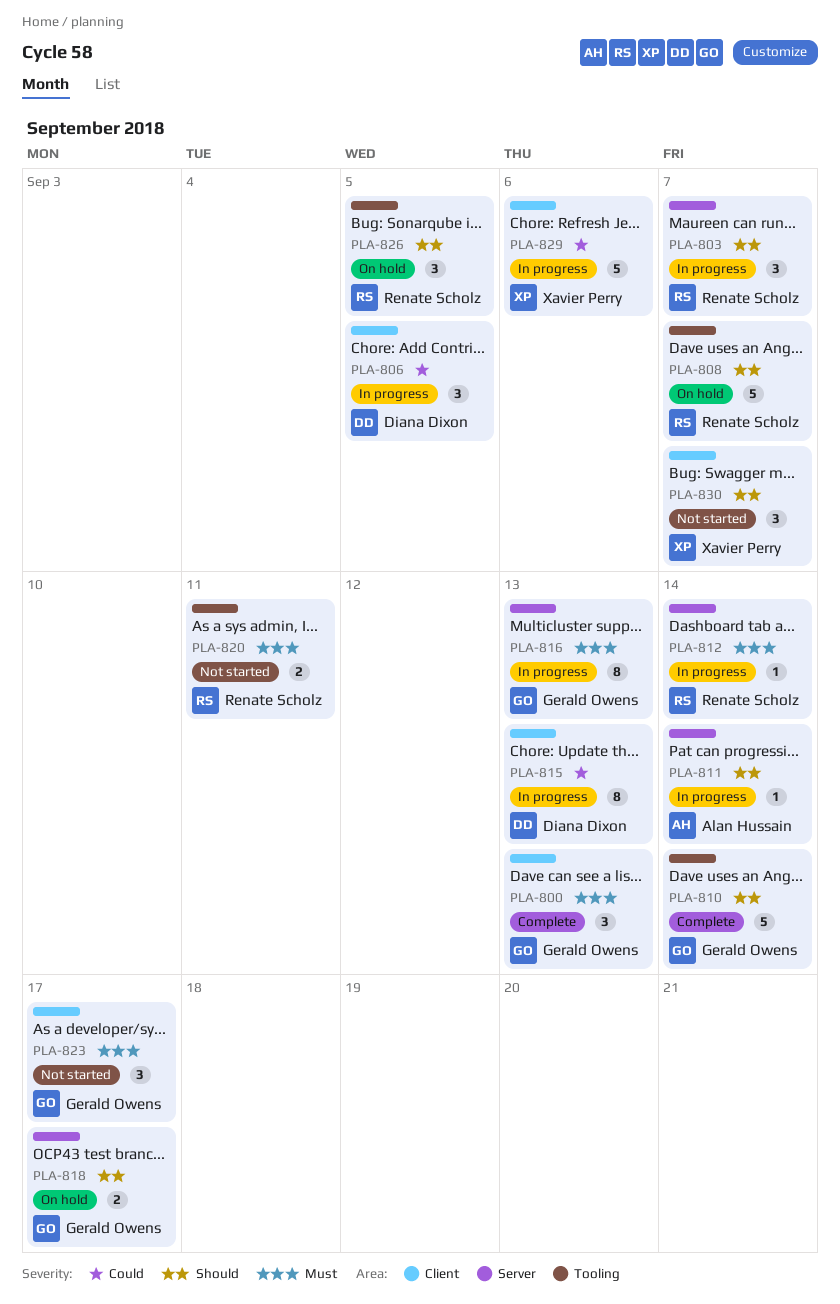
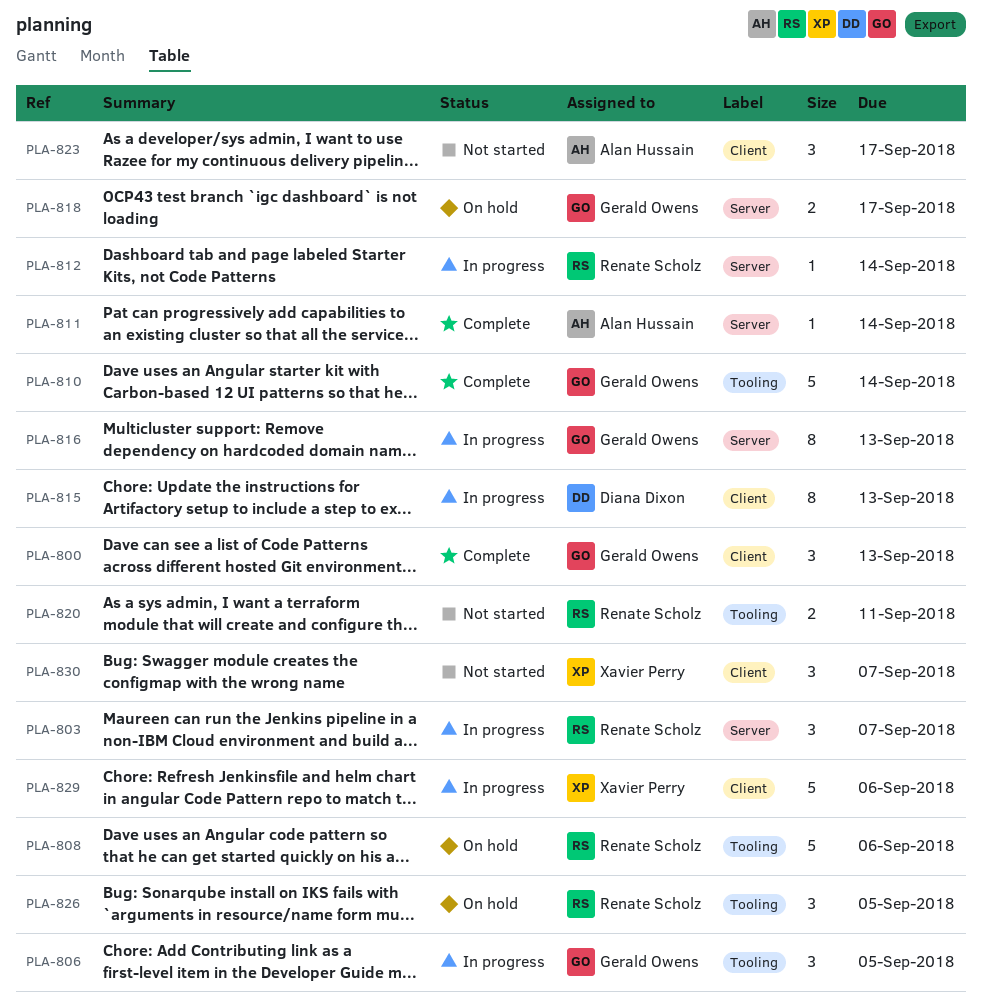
PLA-806, owner: Diana Dixon -> Gerald Owens
PLA-806, label: Client -> Tooling
PLA-808, due: Sep 7 -> Sep 6
PLA-811, status: In progress -> Complete
PLA-823, owner: Gerald Owens -> Alan Hussain

